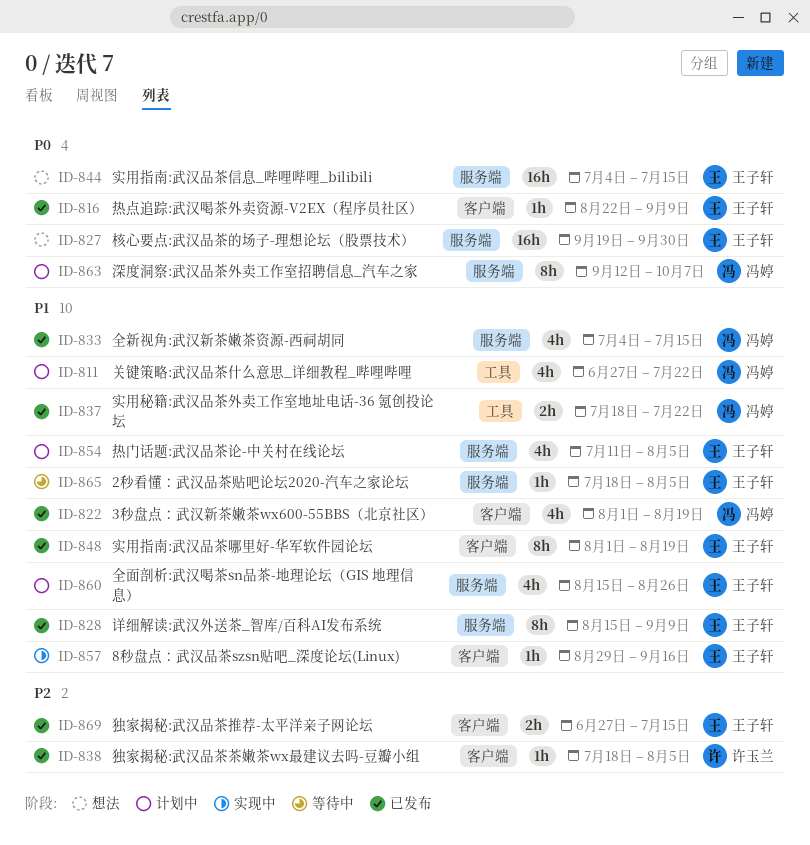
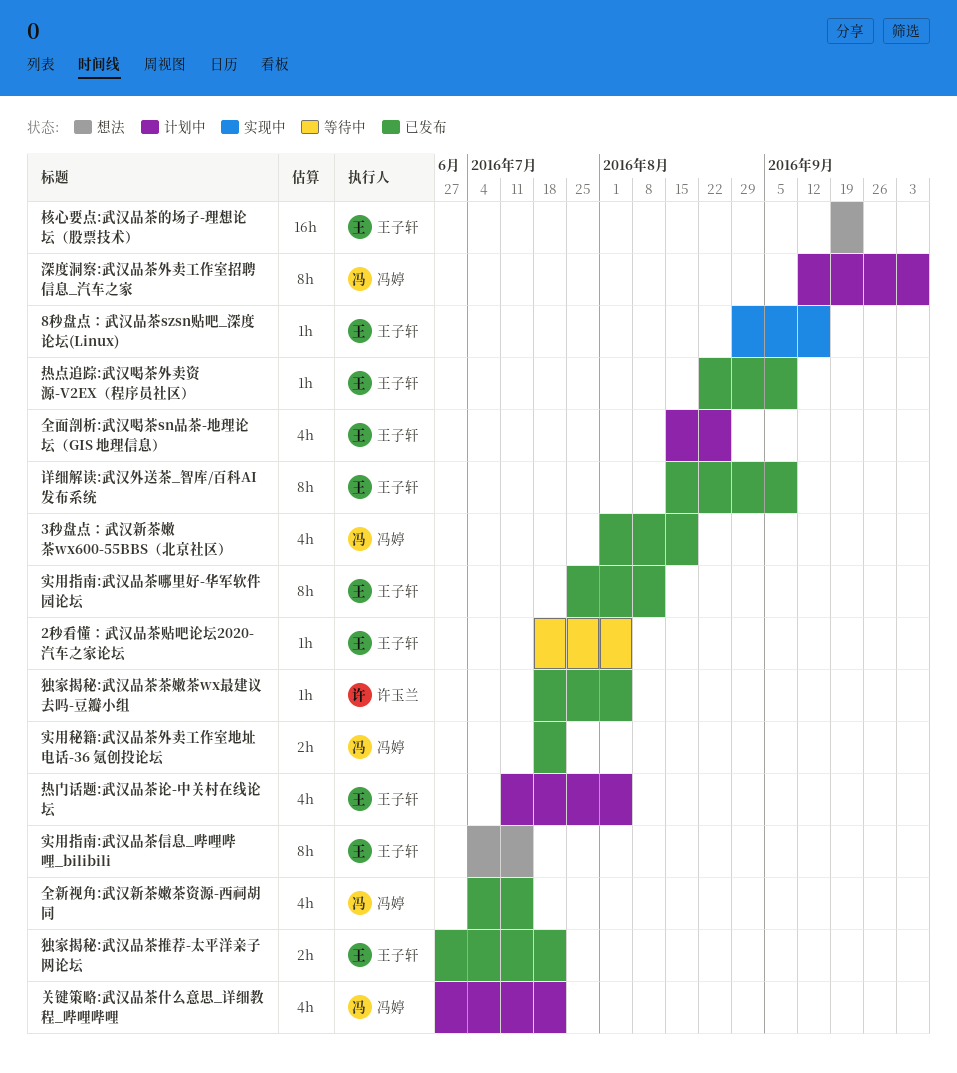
实用指南:武汉品茶信息_哔哩哔哩_bilibili, estimate: 16h -> 8h
实用指南:武汉品茶哪里好-华军软件园论坛, start: Aug 1 -> Jul 25
实用指南:武汉品茶哪里好-华军软件园论坛, due: Aug 19 -> Aug 12
核心要点:武汉品茶的场子-理想论坛（股票技术）, due: Sep 30 -> Sep 23
独家揭秘:武汉品茶推荐-太平洋亲子网论坛, due: Jul 15 -> Jul 22

